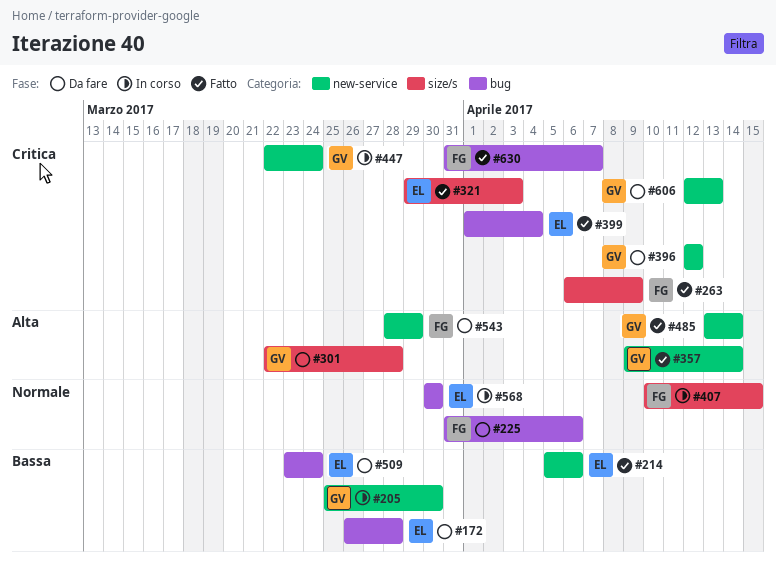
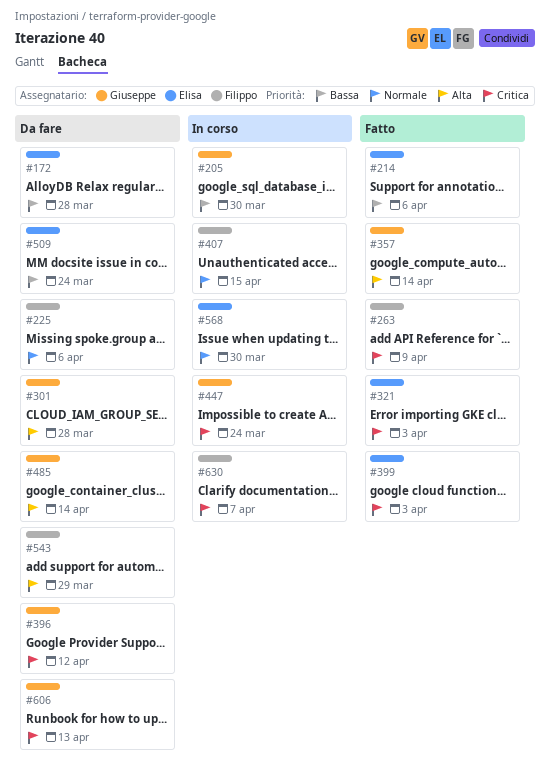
#399, due: Apr 4 -> Apr 3
#485, status: Fatto -> Da fare
#630, status: Fatto -> In corso

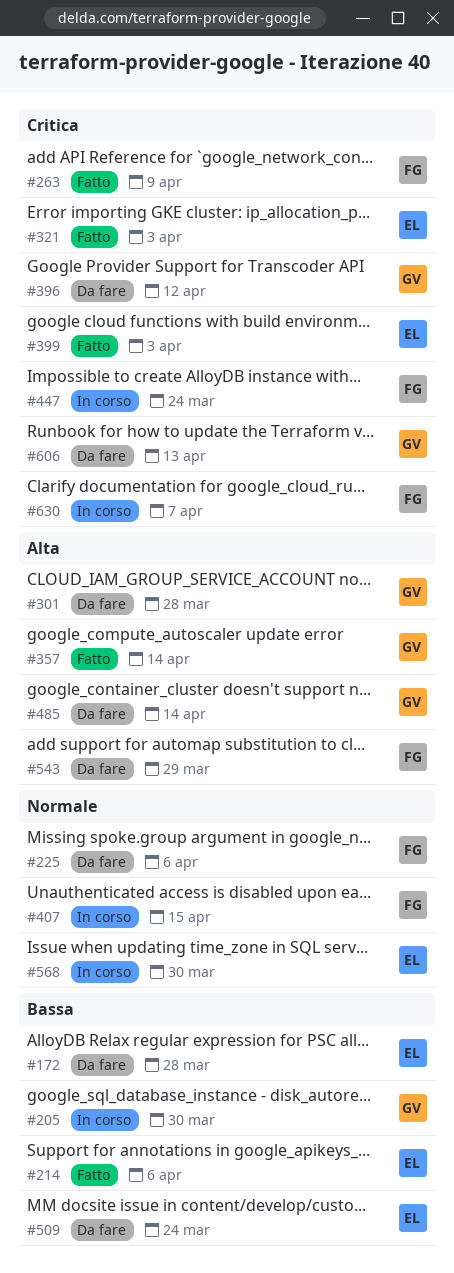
#447, owner: Giuseppe -> Filippo

